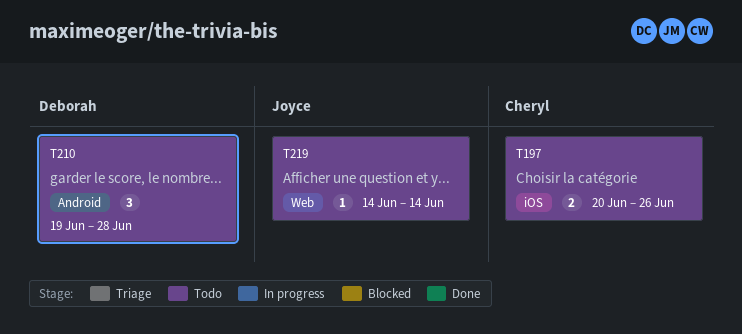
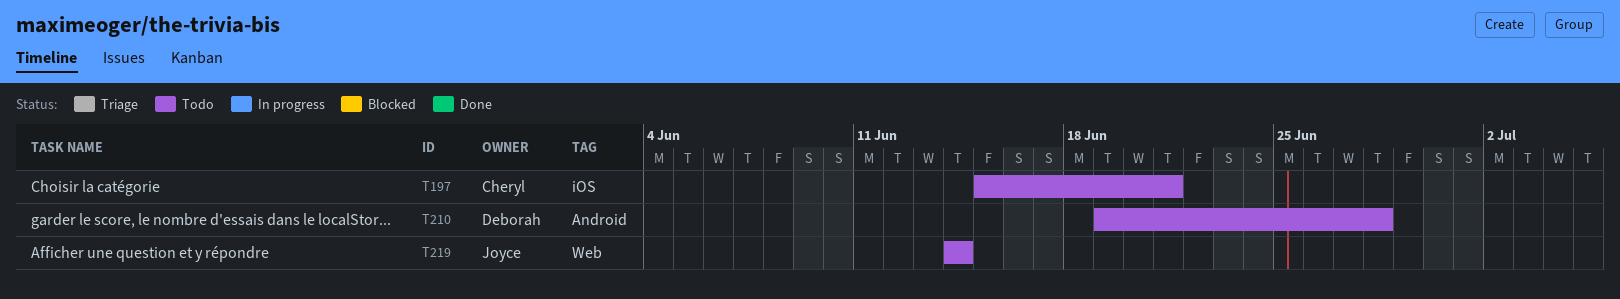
T197, start: Jun 20 -> Jun 15
T197, due: Jun 26 -> Jun 21

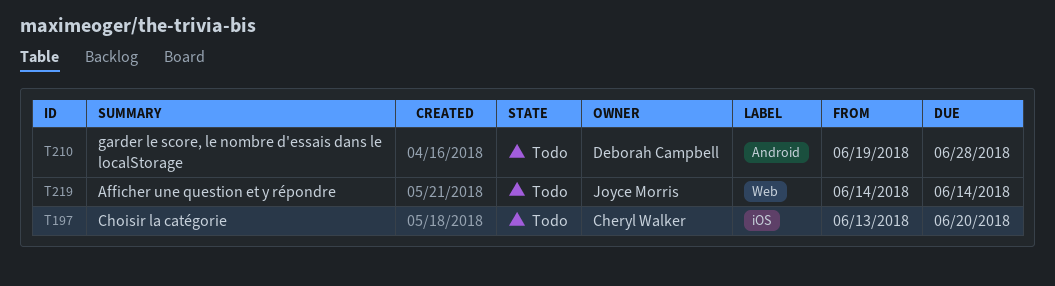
T197, start: Jun 15 -> Jun 13
T197, due: Jun 21 -> Jun 20

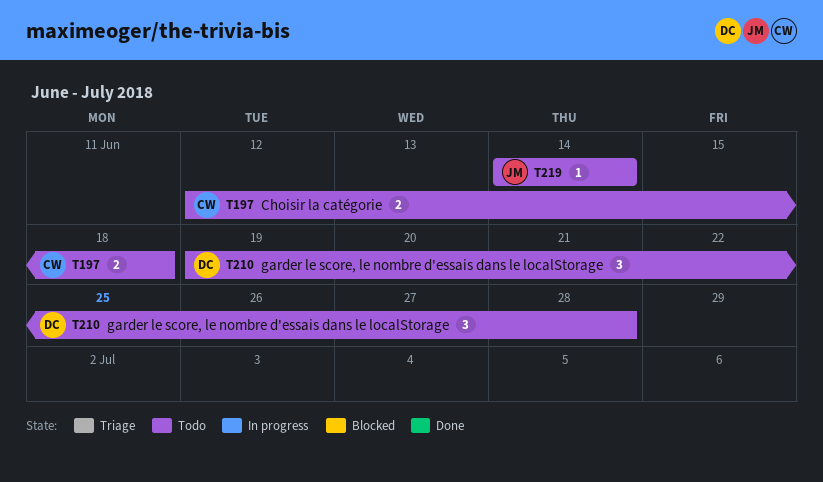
T197, start: Jun 13 -> Jun 12
T197, due: Jun 20 -> Jun 18

